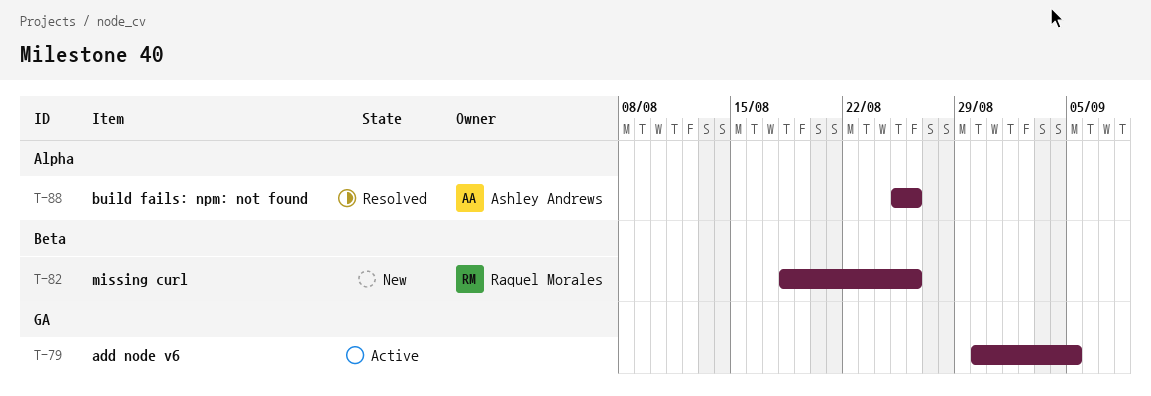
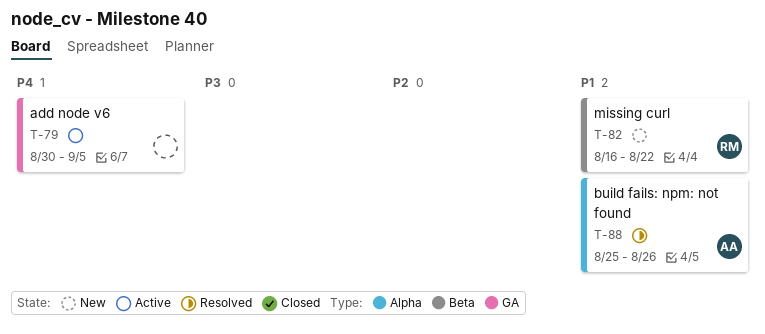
T-82, start: Aug 18 -> Aug 16
T-82, due: Aug 26 -> Aug 22

